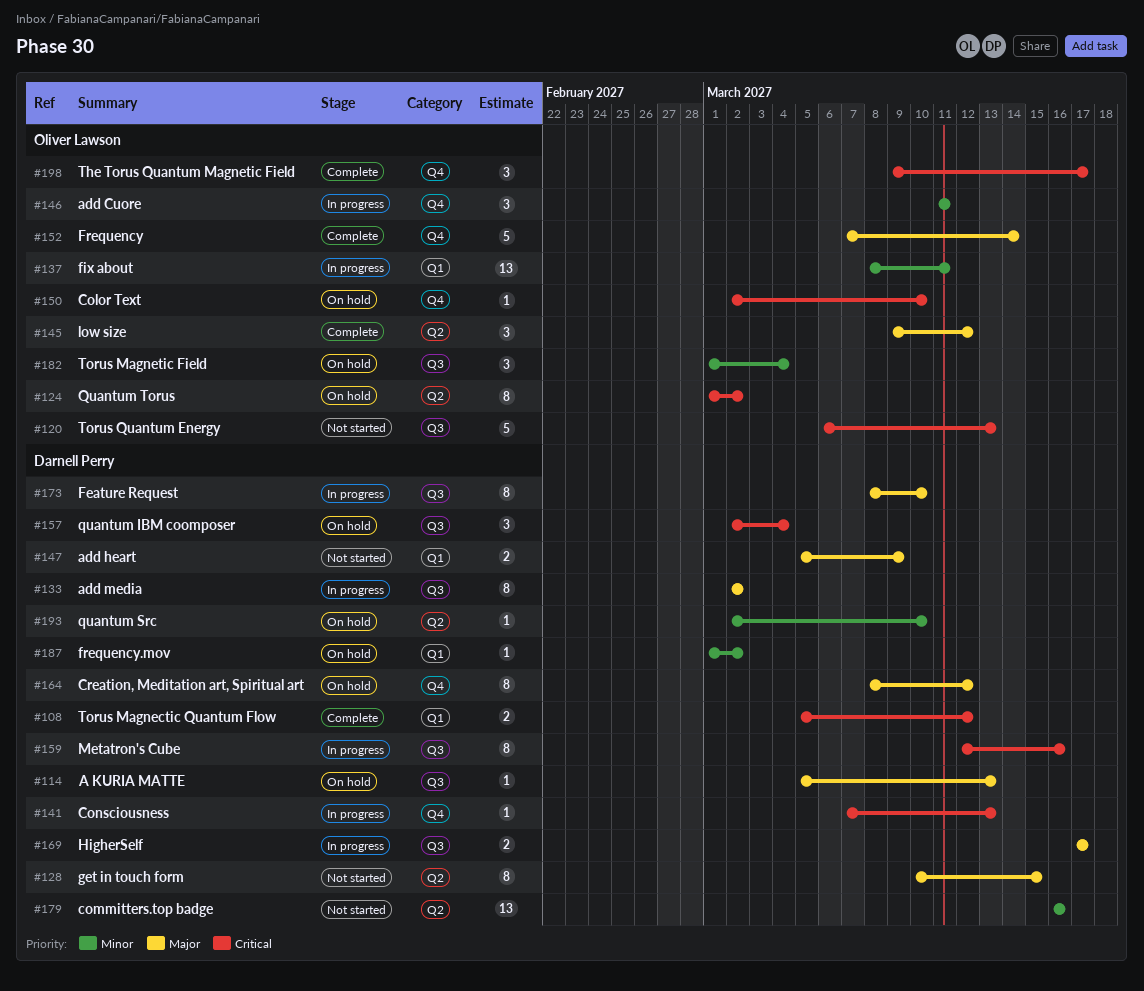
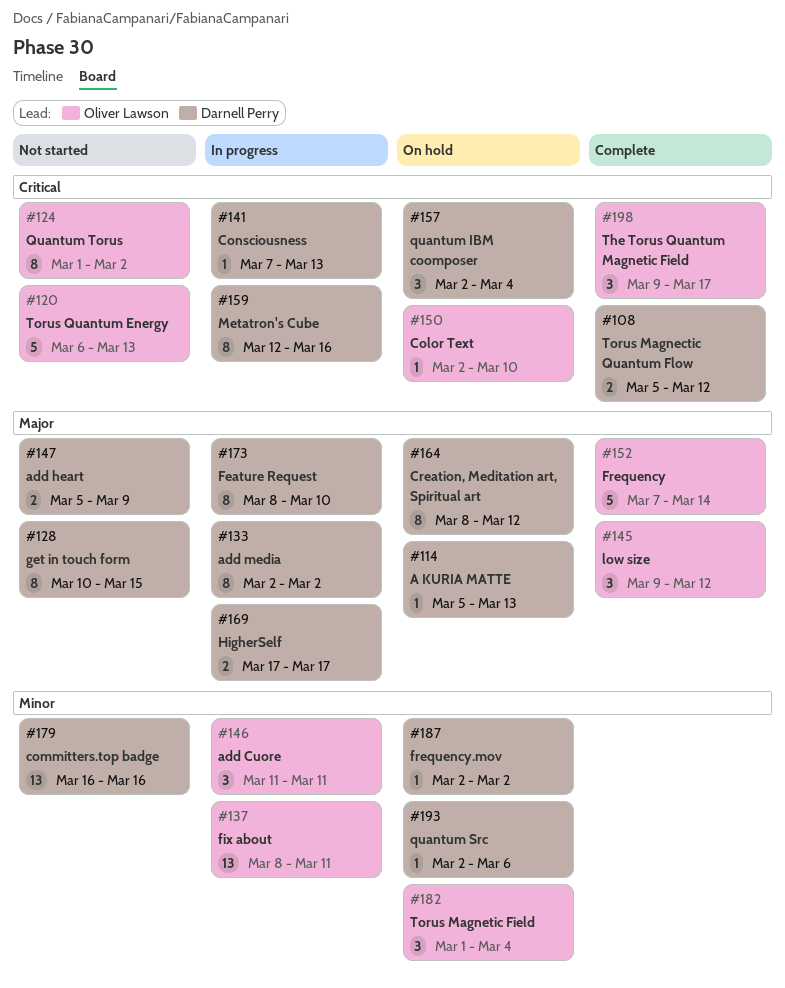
#124, status: On hold -> Not started
#187, start: Mar 1 -> Mar 2
#193, due: Mar 10 -> Mar 6

